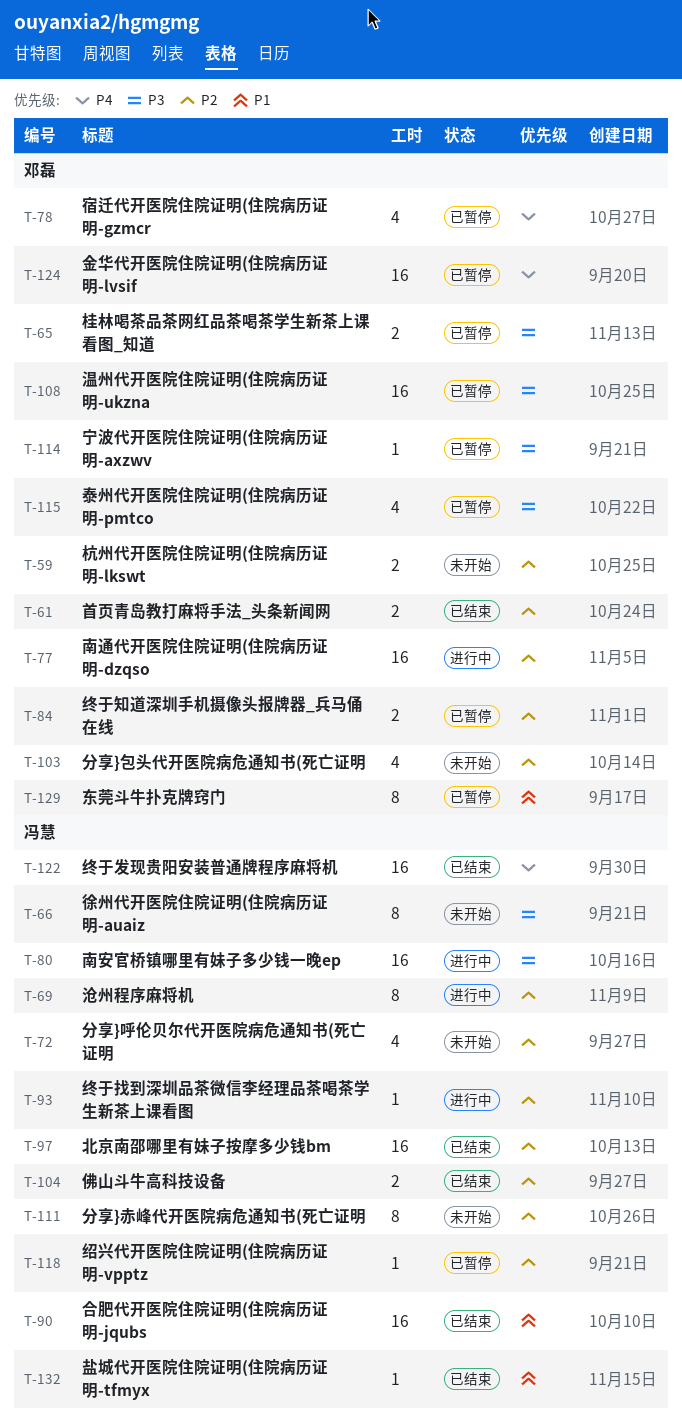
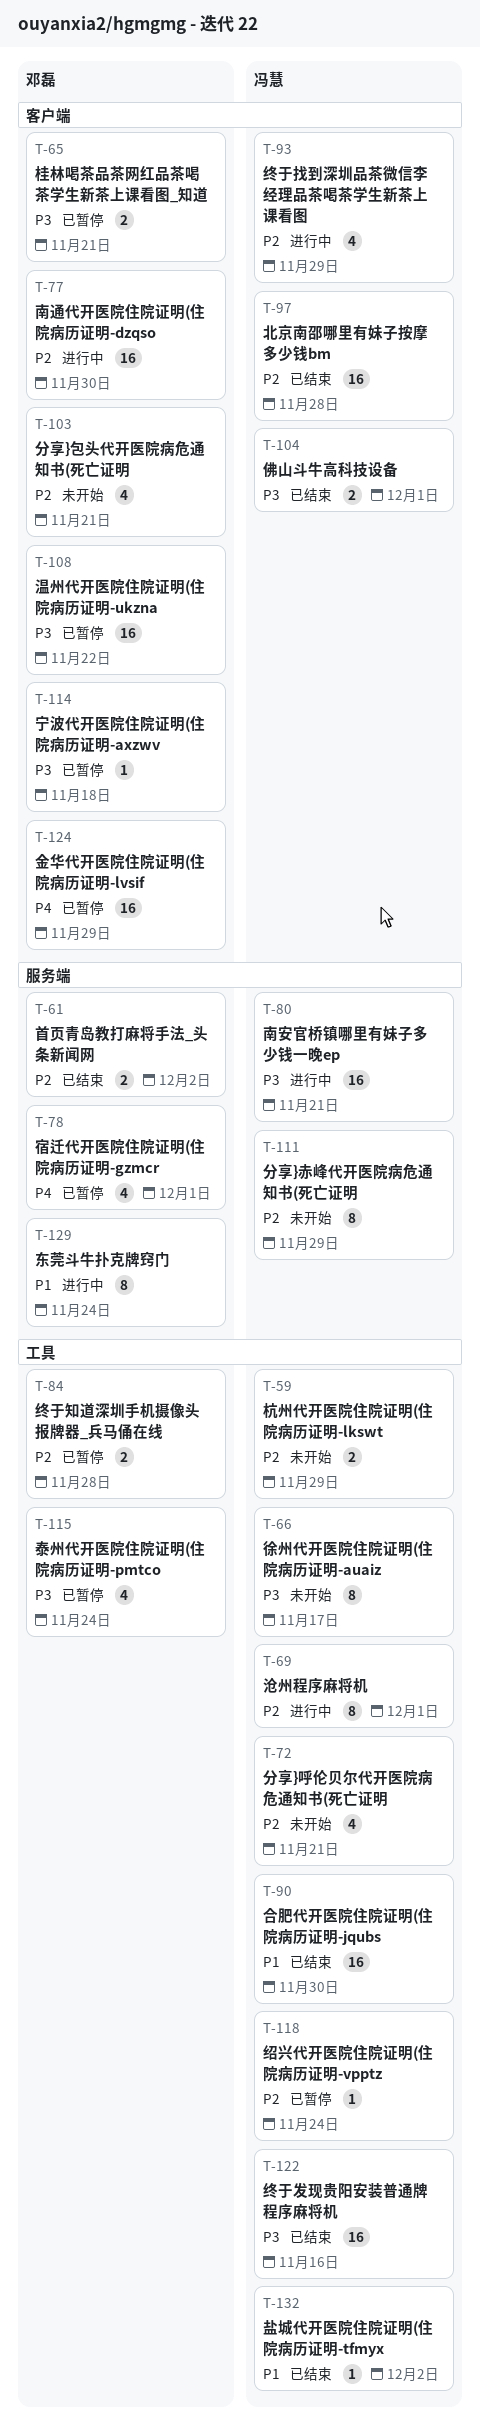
T-59, owner: 邓磊 -> 冯慧
T-93, estimate: 1 -> 4
T-104, priority: P2 -> P3
T-122, priority: P4 -> P3
T-129, status: 已暂停 -> 进行中

